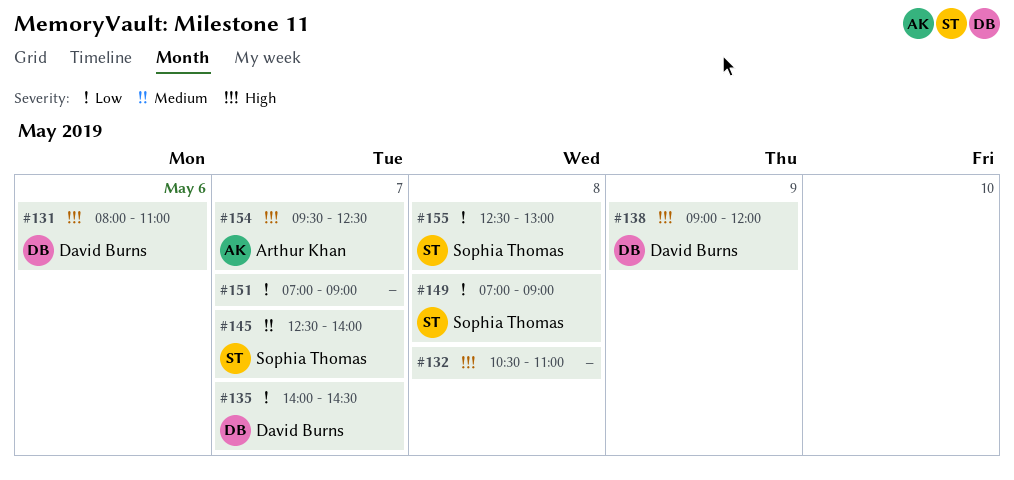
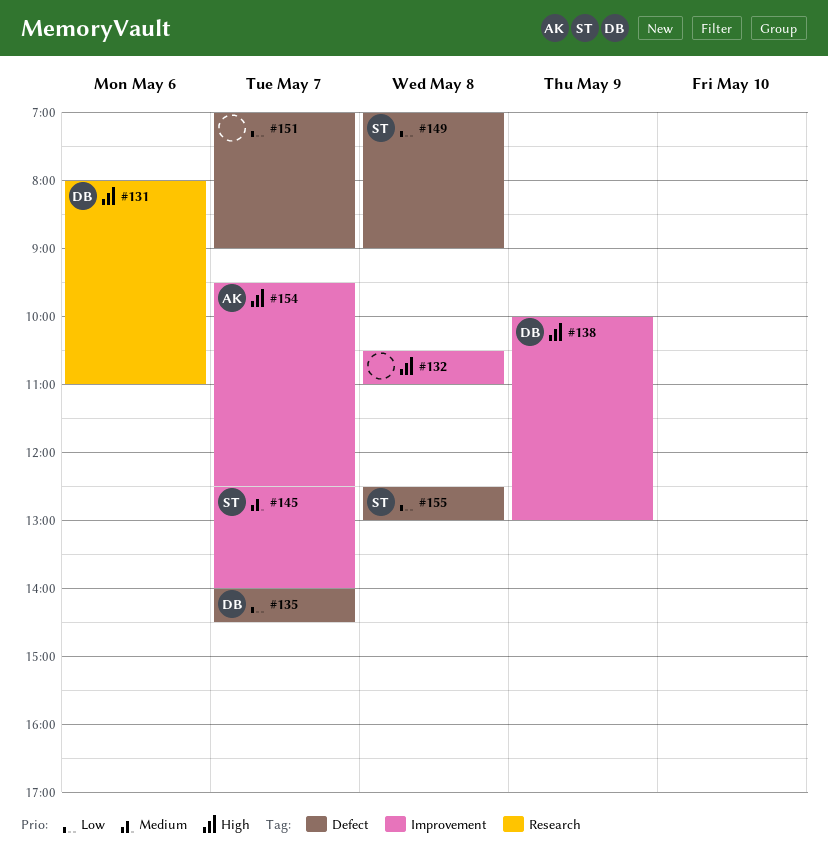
#138, begins: 09:00 -> 10:00
#138, ends: 12:00 -> 13:00

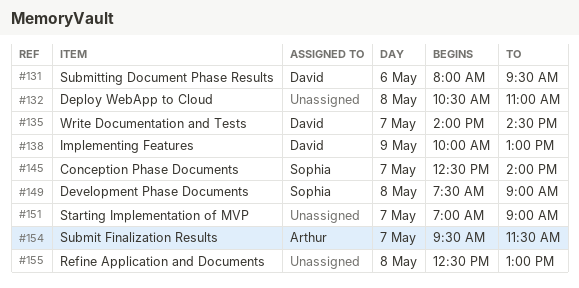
#131, ends: 11:00 -> 09:30
#149, begins: 07:00 -> 07:30
#154, ends: 12:30 -> 11:30
#155, owner: Sophia -> none

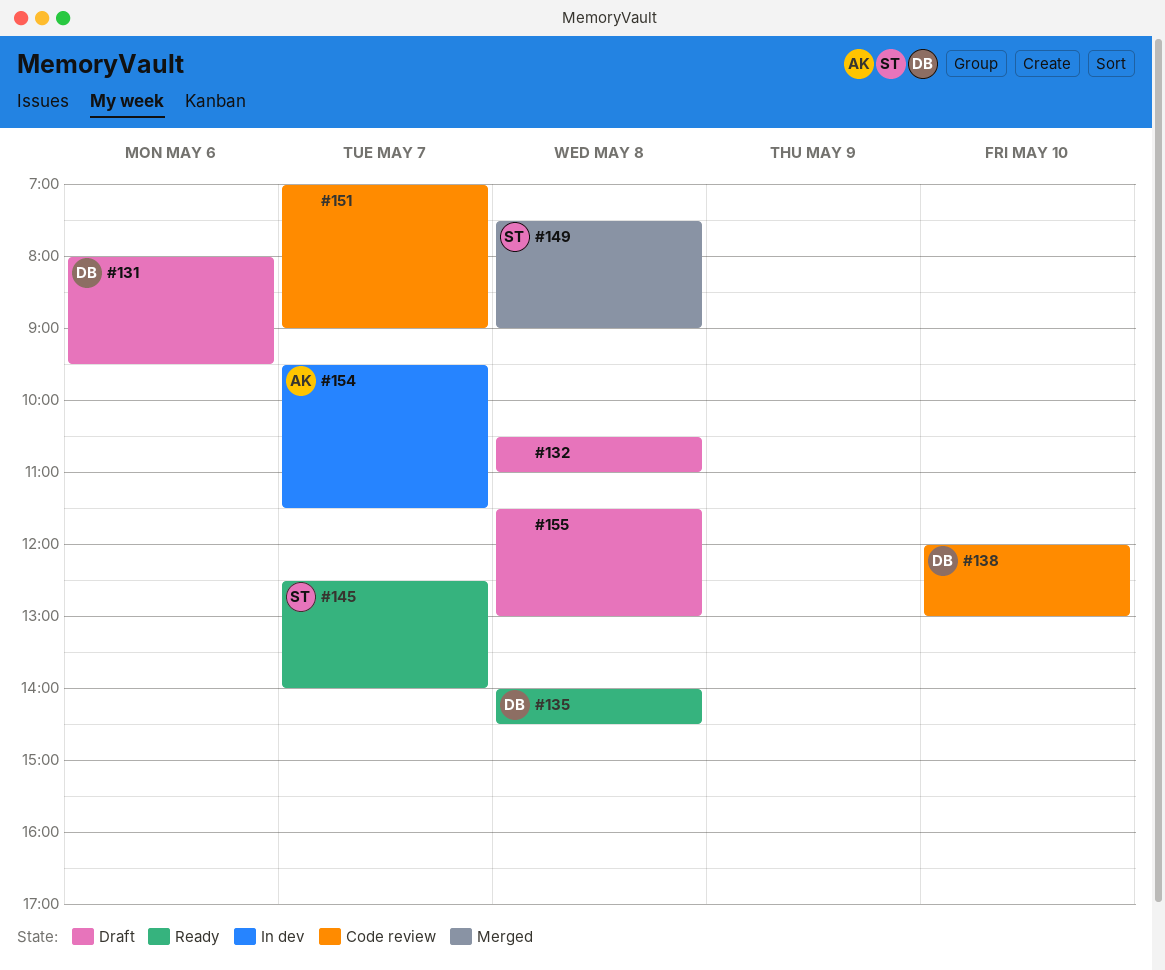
#135, day: May 7 -> May 8
#138, day: May 9 -> May 10
#138, begins: 10:00 -> 12:00
#155, begins: 12:30 -> 11:30

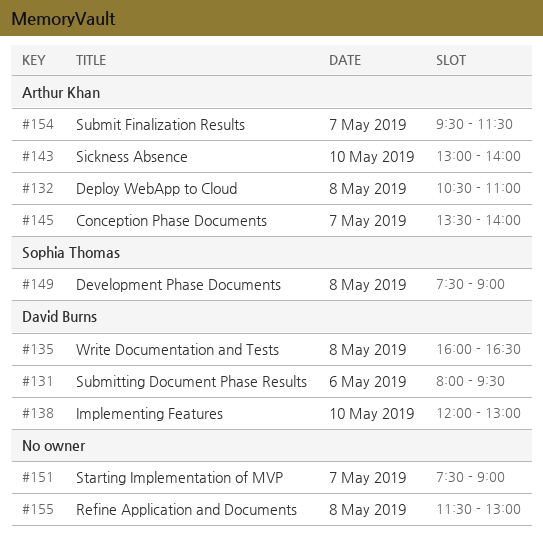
#132, owner: none -> Arthur Khan
#135, begins: 14:00 -> 16:00
#135, ends: 14:30 -> 16:30
#143: none -> present
#145, owner: Sophia Thomas -> Arthur Khan
#145, begins: 12:30 -> 13:30
#151, begins: 07:00 -> 07:30

